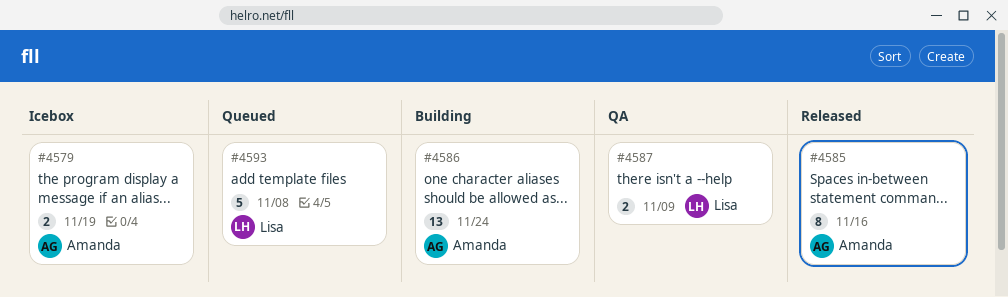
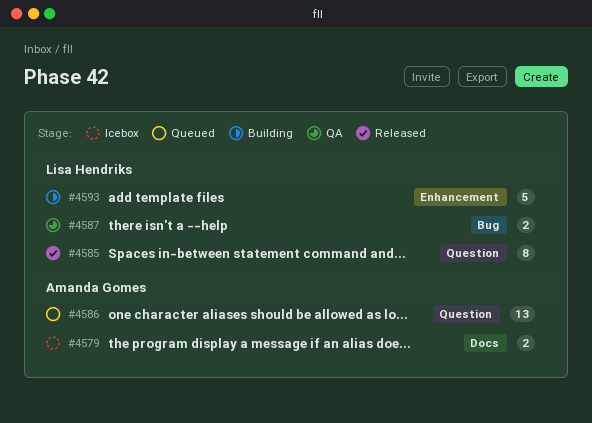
#4585, owner: Amanda Gomes -> Lisa Hendriks
#4586, status: Building -> Queued
#4593, status: Queued -> Building

